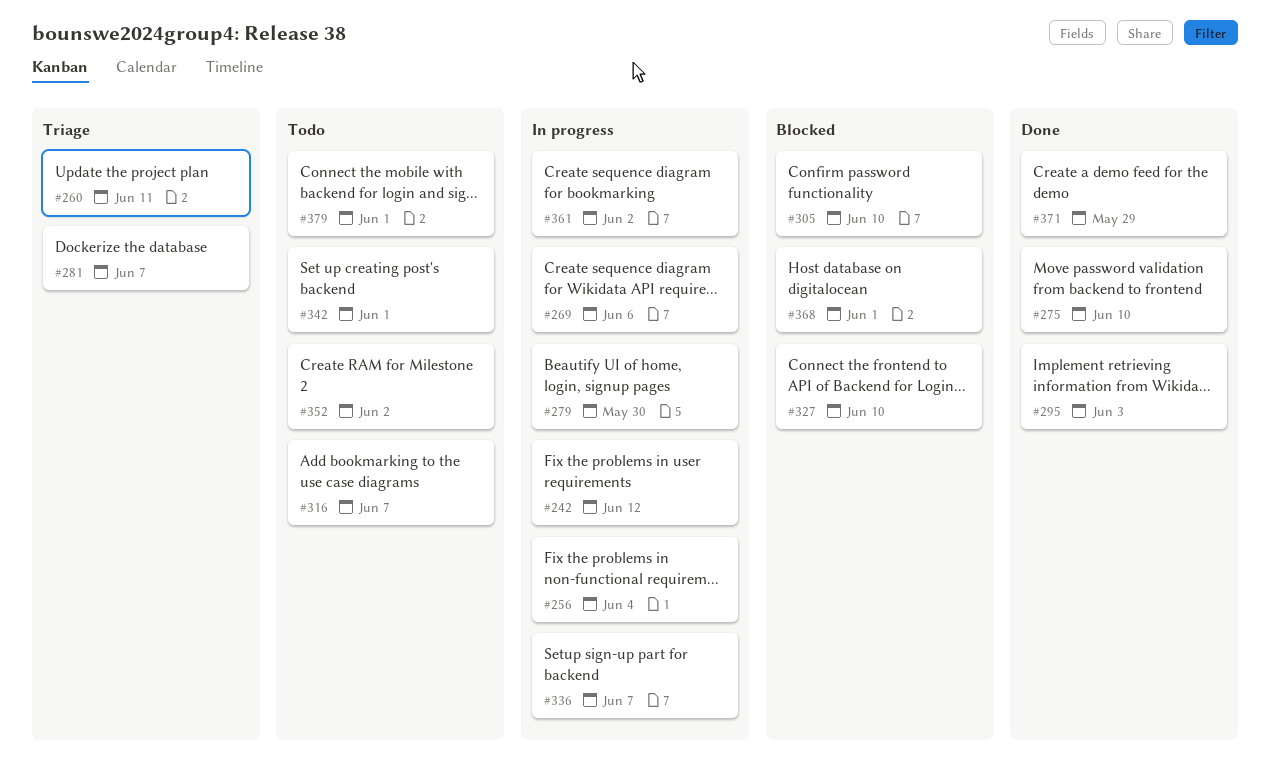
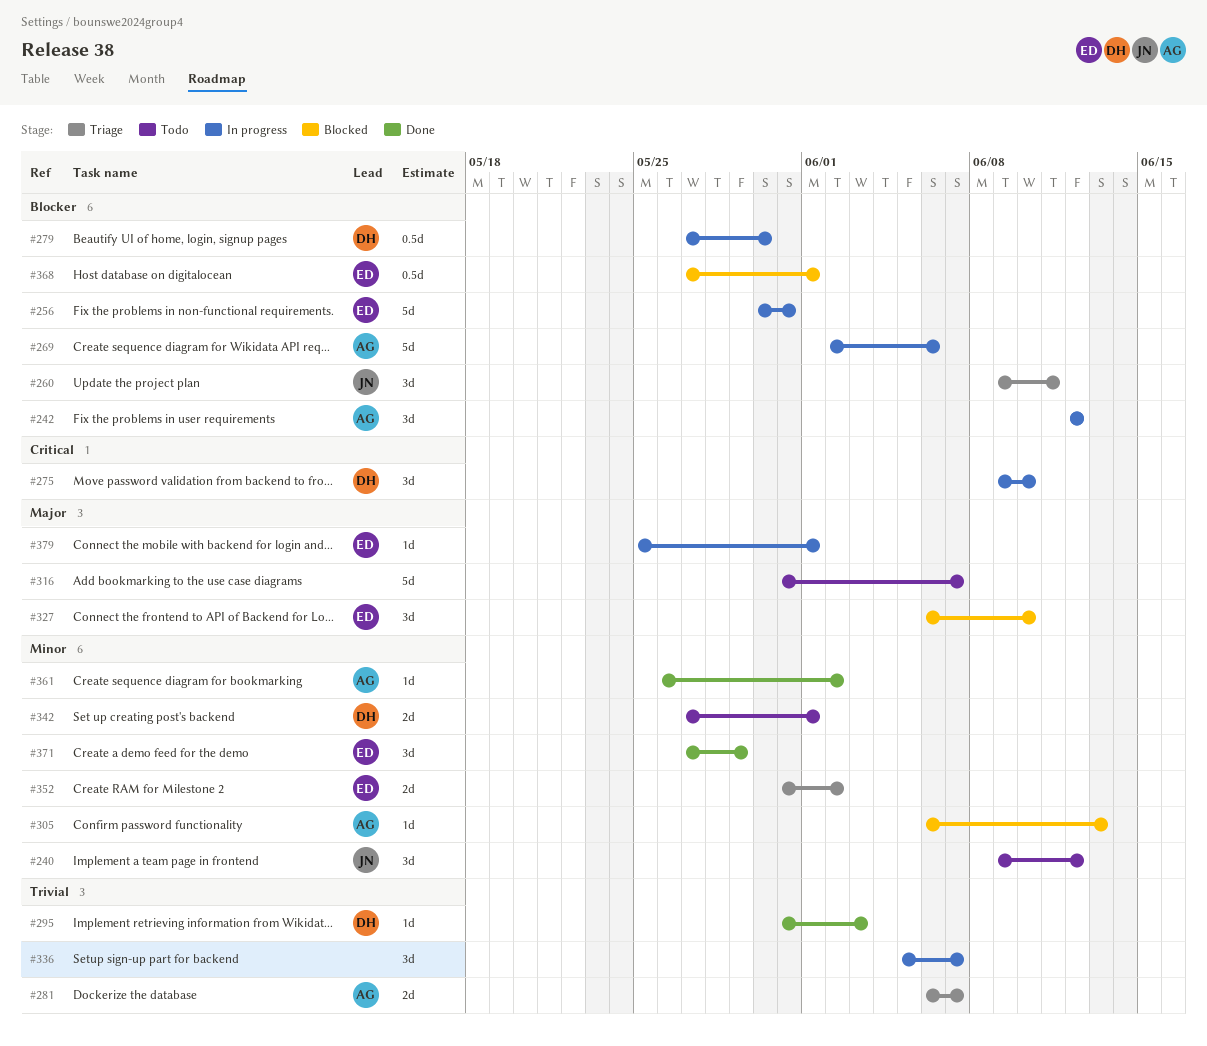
#240: none -> present
#256, due: Jun 4 -> May 31
#275, status: Done -> In progress
#305, due: Jun 10 -> Jun 13
#352, status: Todo -> Triage
#361, status: In progress -> Done
#379, status: Todo -> In progress

